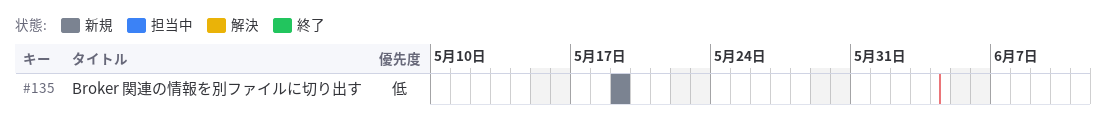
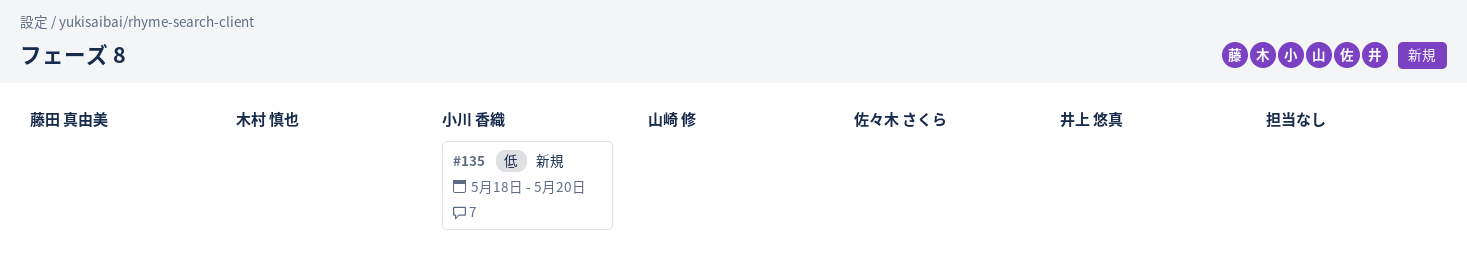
#135, start: May 19 -> May 18
#135, due: May 19 -> May 20

